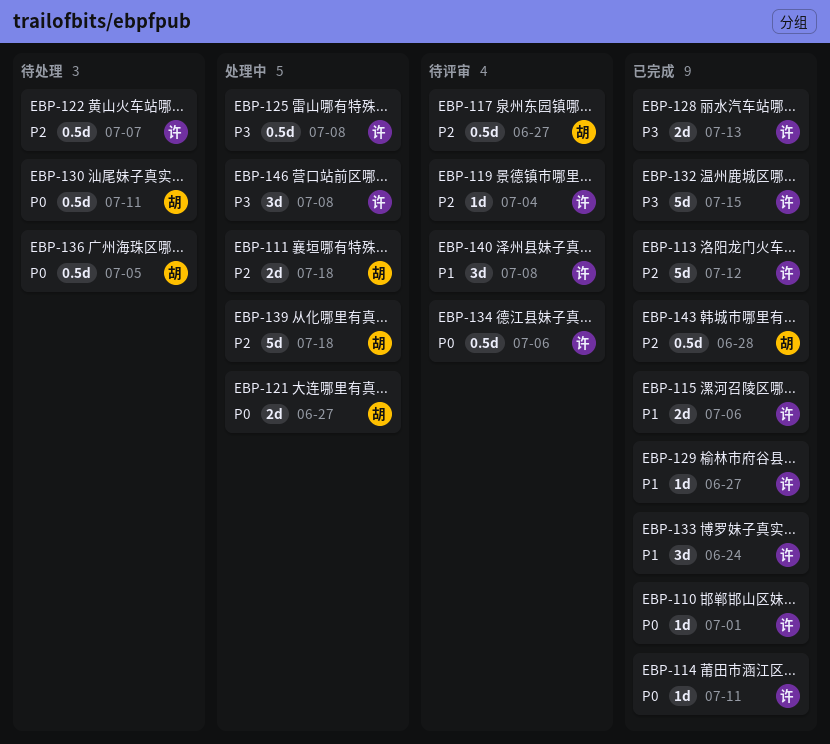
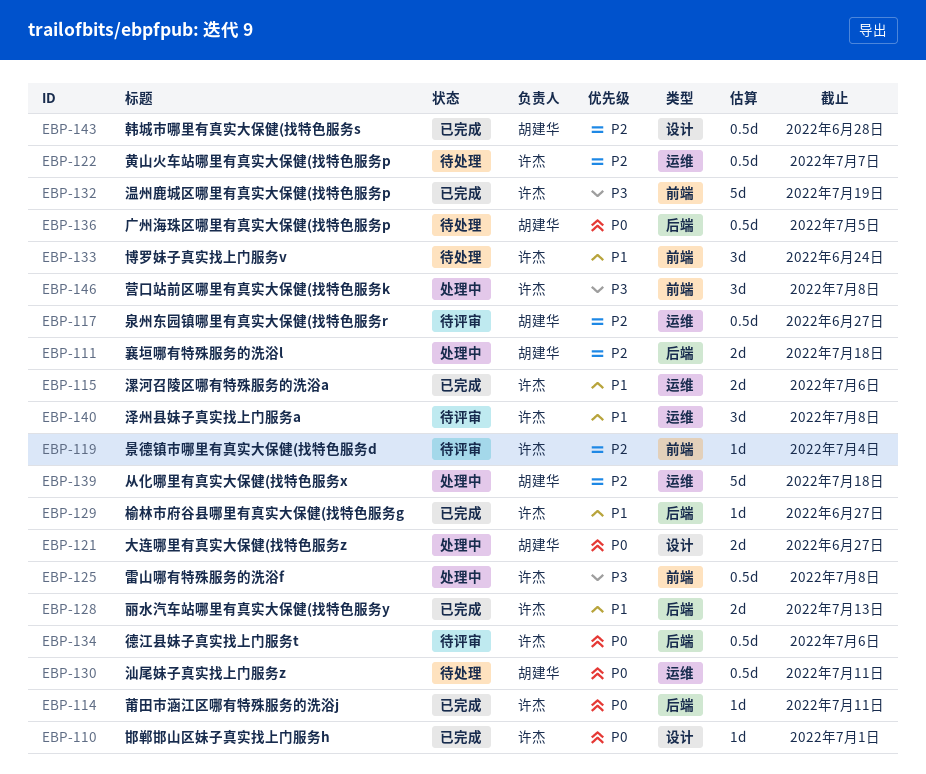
EBP-113: present -> none
EBP-128, priority: P3 -> P1
EBP-132, due: Jul 15 -> Jul 19
EBP-133, status: 已完成 -> 待处理

